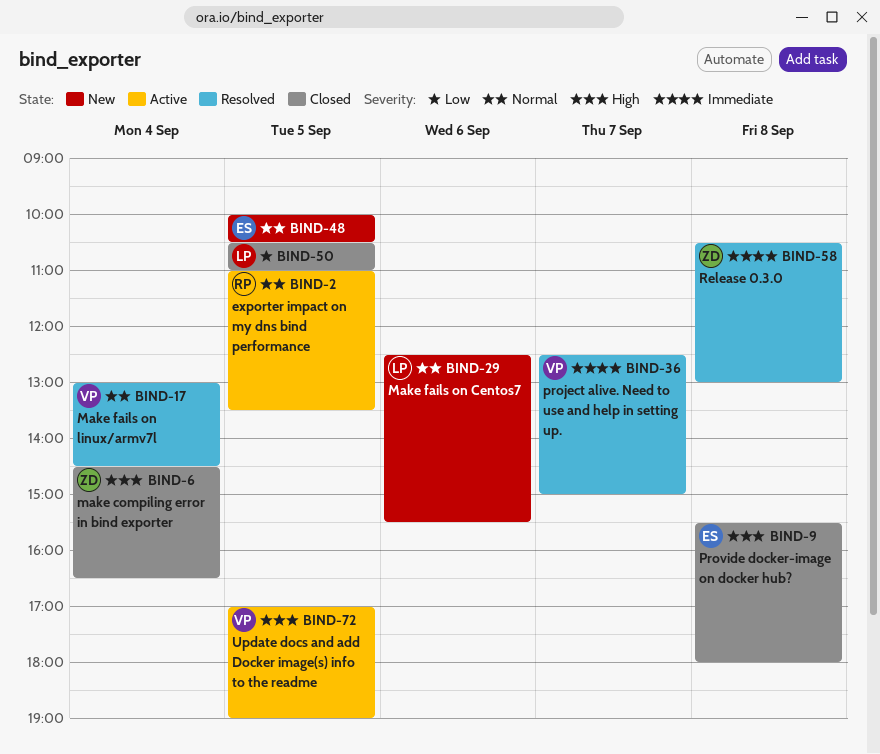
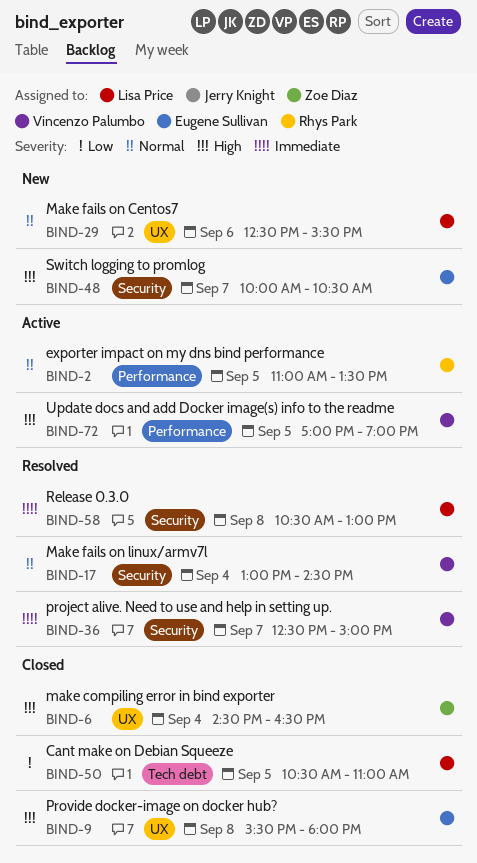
BIND-48, priority: Normal -> High
BIND-48, day: Sep 5 -> Sep 7
BIND-58, owner: Zoe Diaz -> Lisa Price

